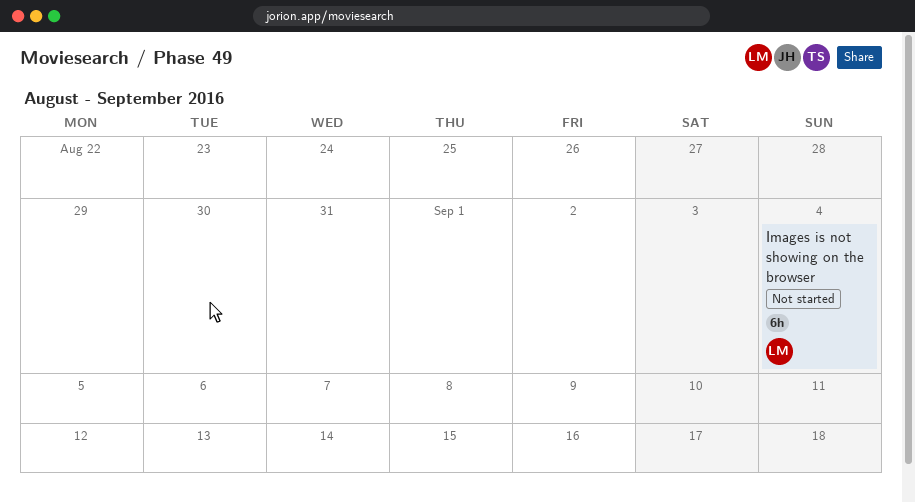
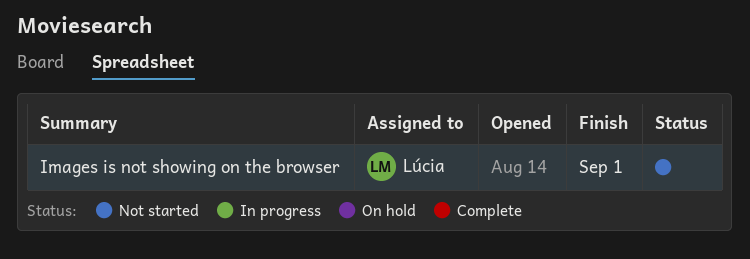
Images is not showing on the browser, due: Sep 4 -> Sep 1

